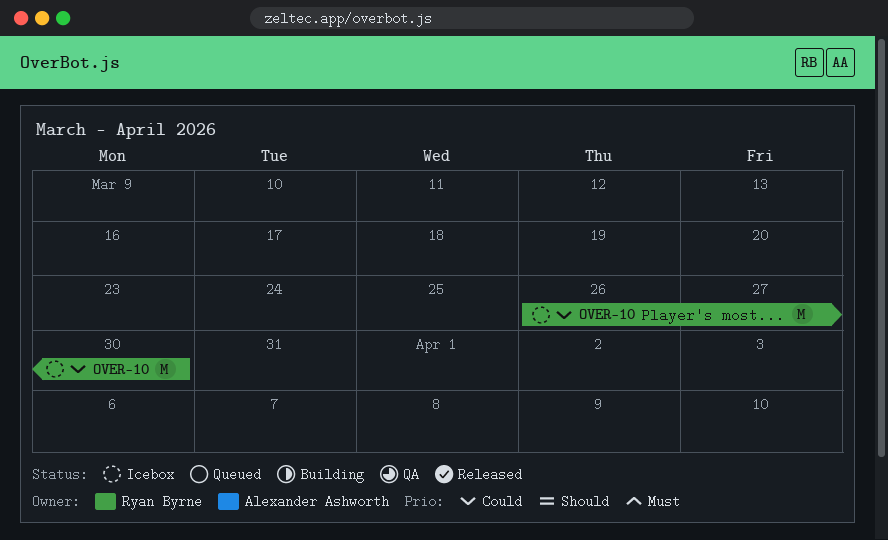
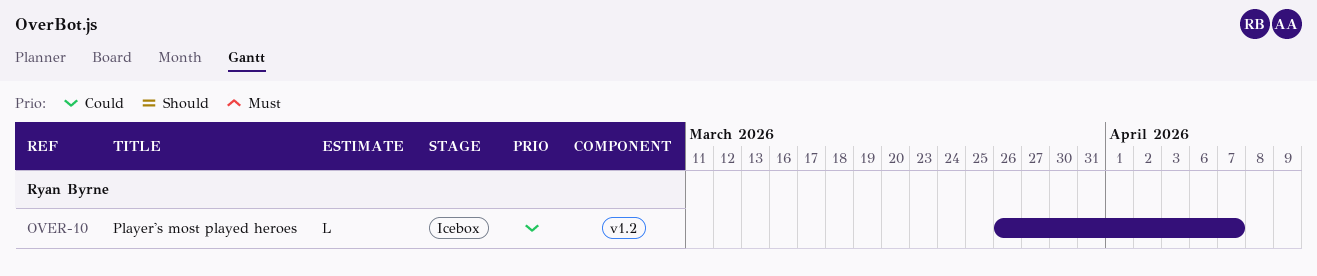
OVER-10, estimate: M -> L
OVER-10, due: Mar 30 -> Apr 7

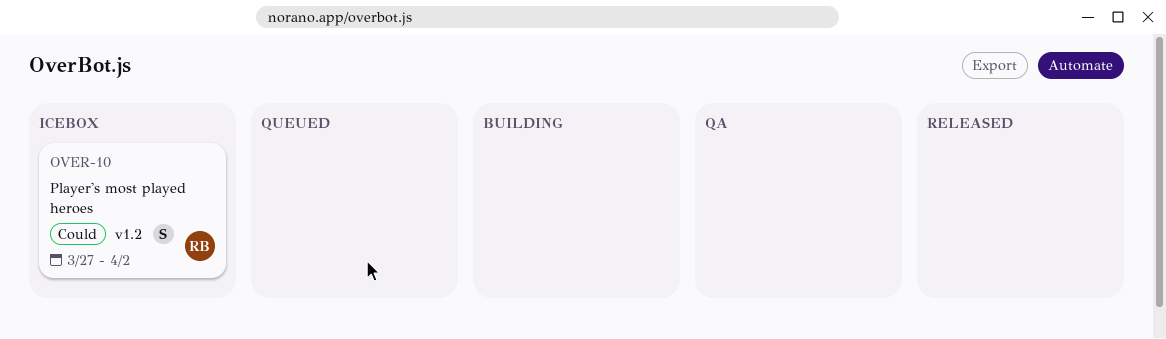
OVER-10, estimate: L -> S
OVER-10, start: Mar 26 -> Mar 27
OVER-10, due: Apr 7 -> Apr 2

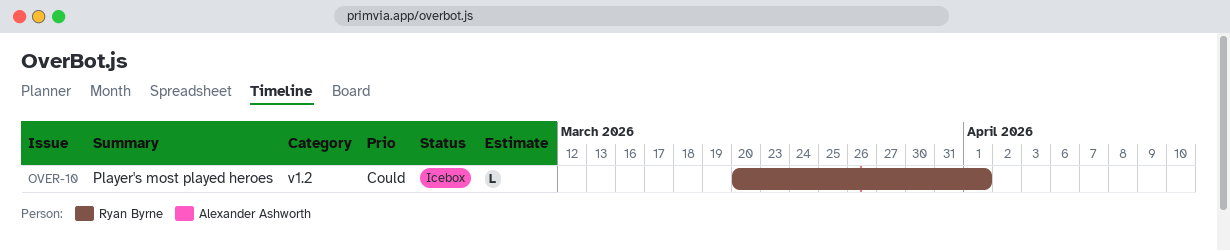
OVER-10, estimate: S -> L
OVER-10, start: Mar 27 -> Mar 20
OVER-10, due: Apr 2 -> Apr 1

